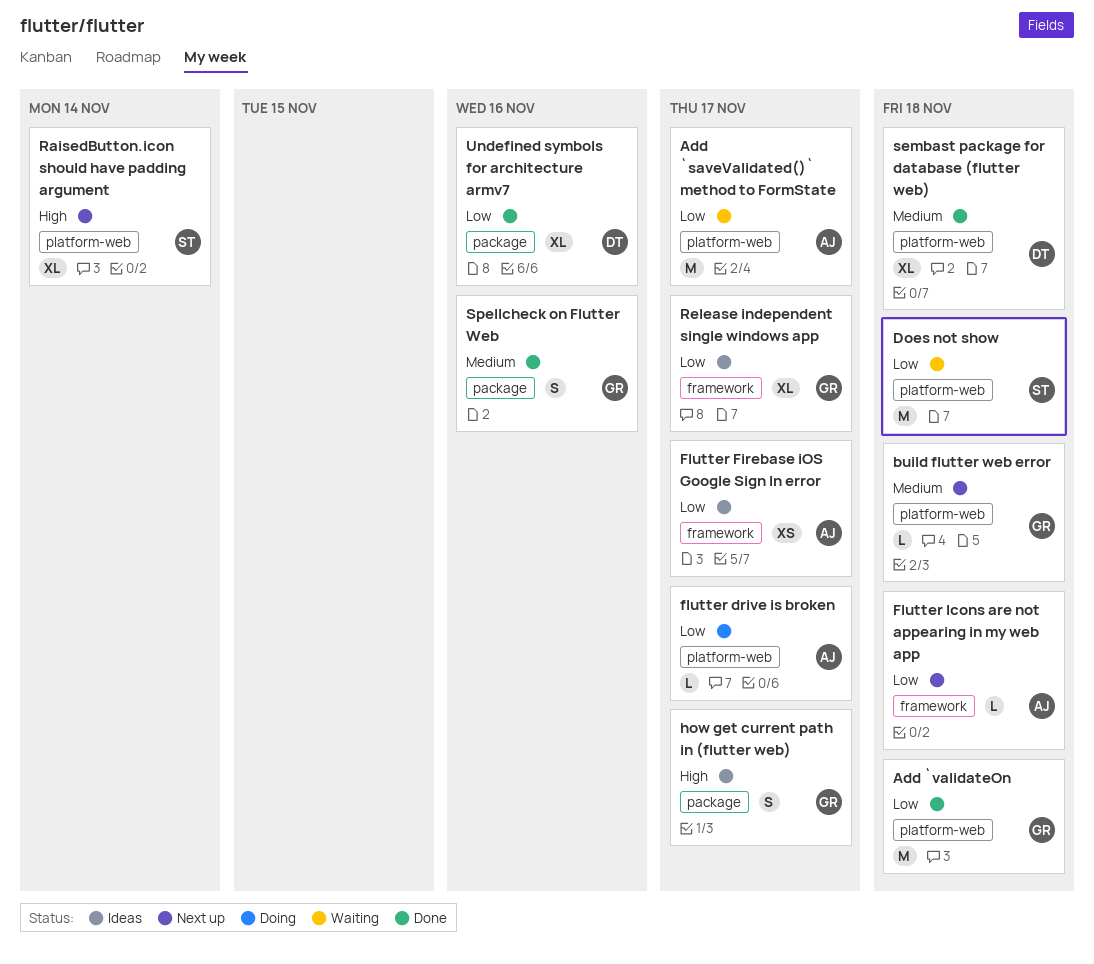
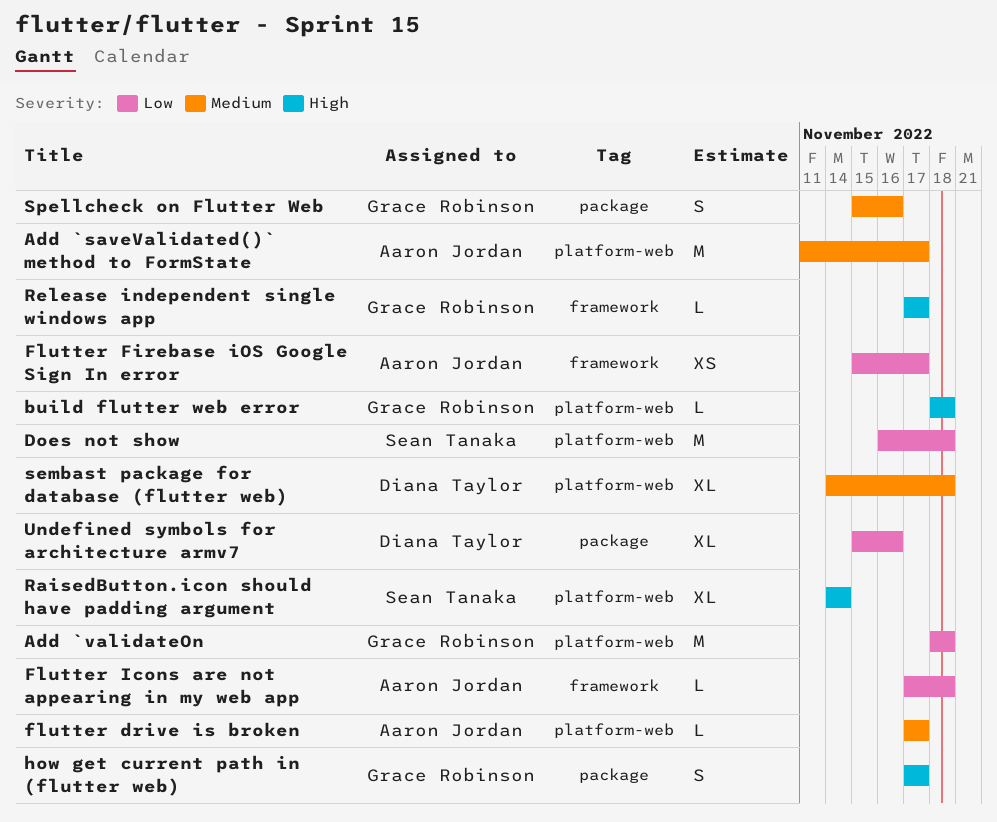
Add `saveValidated()` method to FormState, priority: Low -> Medium
build flutter web error, priority: Medium -> High
flutter drive is broken, priority: Low -> Medium
Release independent single windows app, priority: Low -> High
Release independent single windows app, estimate: XL -> L

